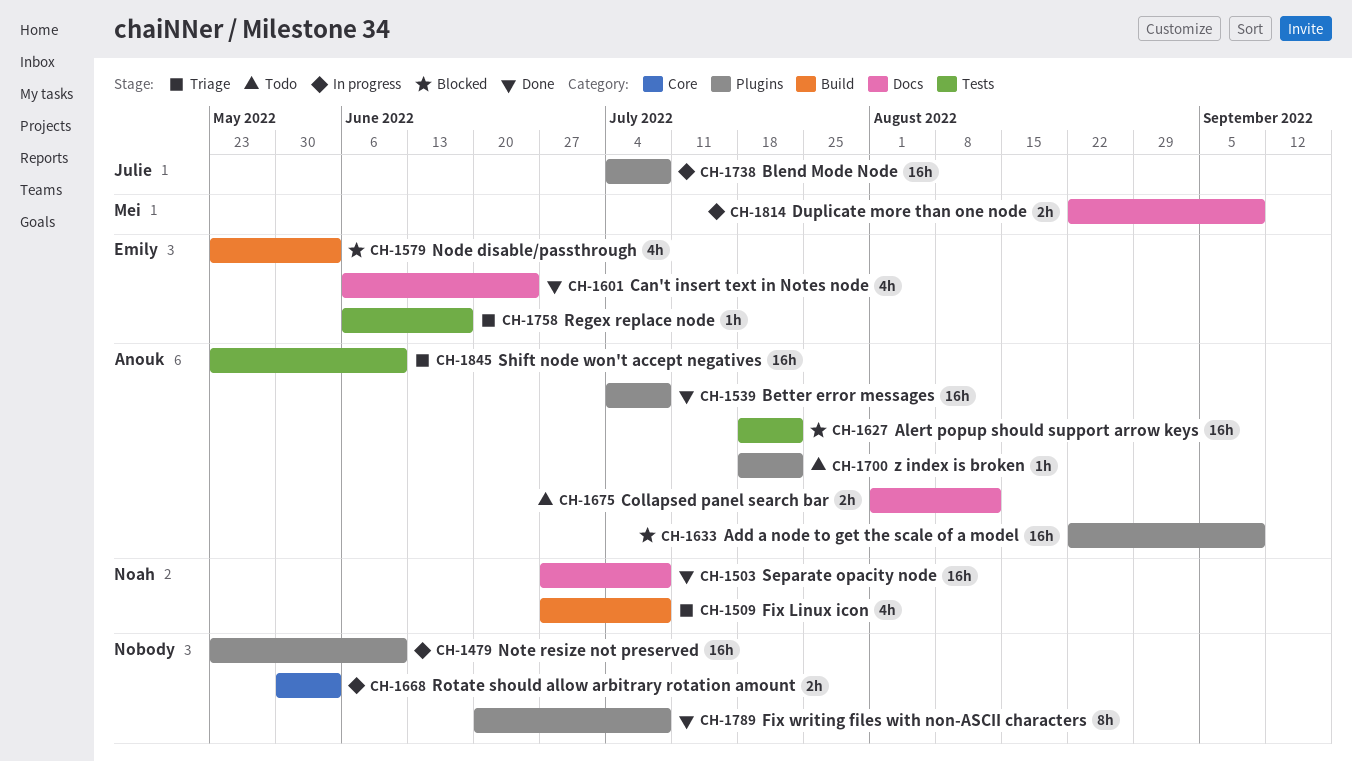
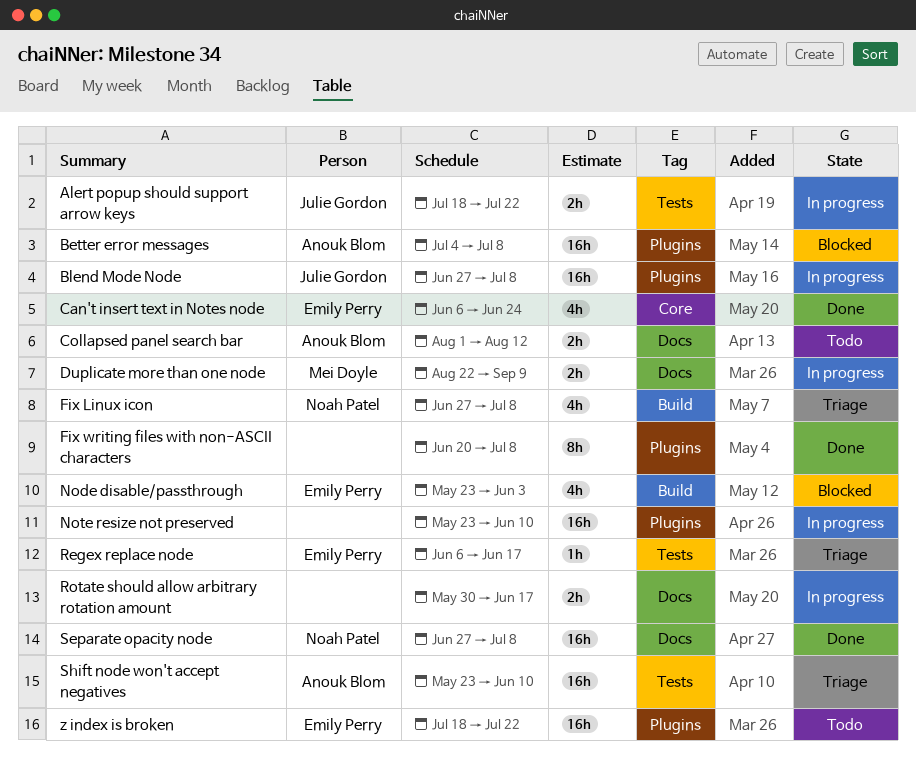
Add a node to get the scale of a model: present -> none
Alert popup should support arrow keys, status: Blocked -> In progress
Alert popup should support arrow keys, owner: Anouk Blom -> Julie Gordon
Alert popup should support arrow keys, estimate: 16h -> 2h
Better error messages, status: Done -> Blocked
Blend Mode Node, start: Jul 4 -> Jun 27
Can't insert text in Notes node, label: Docs -> Core
Rotate should allow arbitrary rotation amount, label: Core -> Docs
Rotate should allow arbitrary rotation amount, due: Jun 3 -> Jun 17
z index is broken, owner: Anouk Blom -> Emily Perry
z index is broken, estimate: 1h -> 16h

